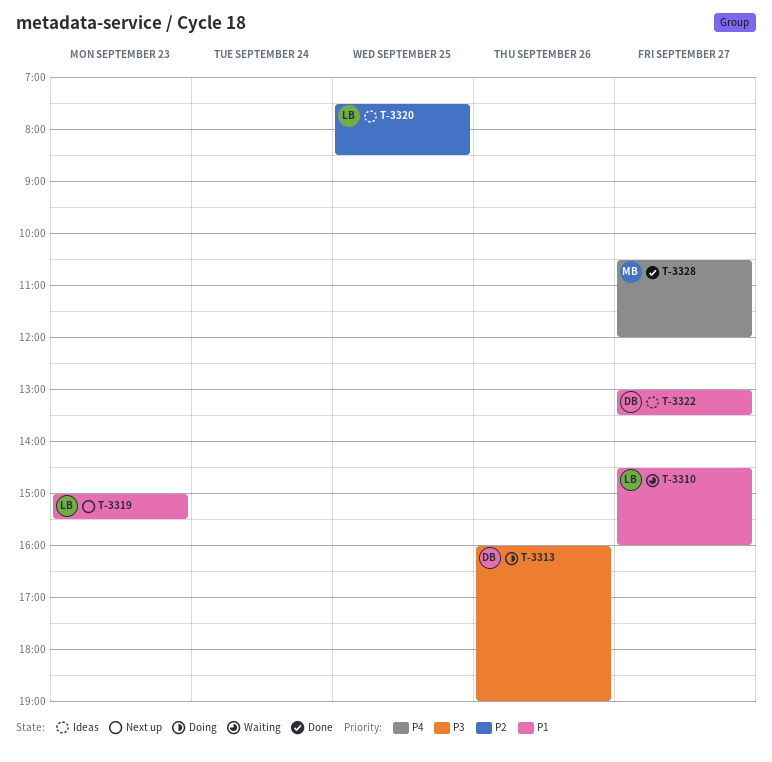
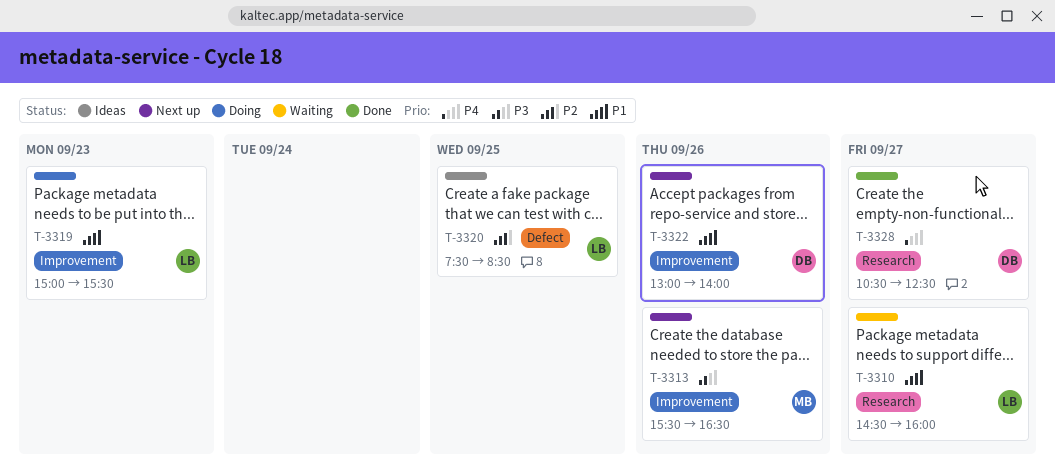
T-3313, status: Doing -> Next up
T-3313, owner: DB -> MB
T-3313, begins: 16:00 -> 15:30
T-3313, ends: 19:00 -> 16:30
T-3319, status: Next up -> Doing
T-3322, status: Ideas -> Next up
T-3322, day: Sep 27 -> Sep 26
T-3322, ends: 13:30 -> 14:00
T-3328, owner: MB -> DB
T-3328, ends: 12:00 -> 12:30

